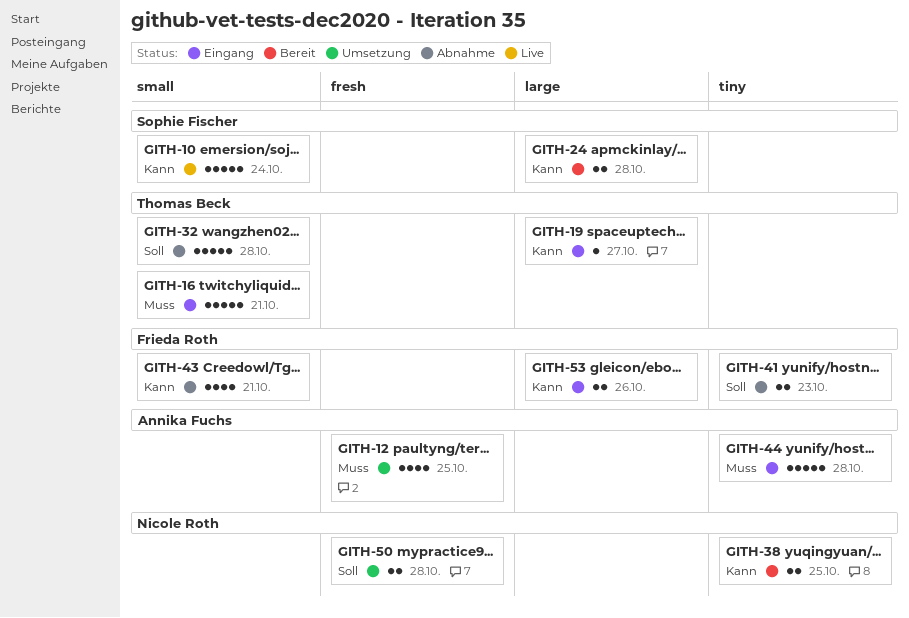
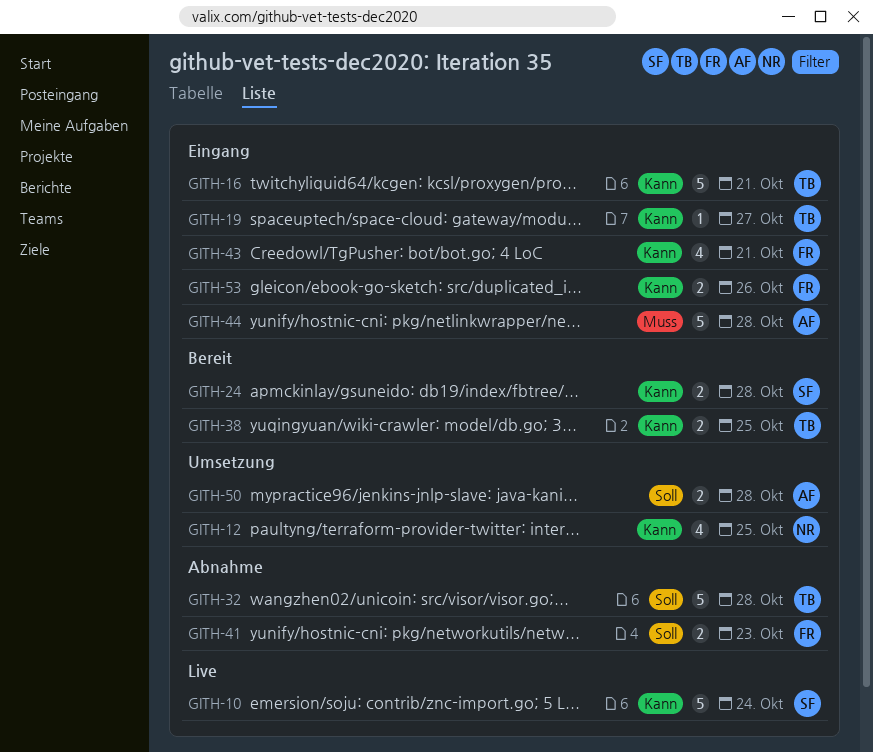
GITH-12, owner: Annika Fuchs -> Nicole Roth
GITH-12, priority: Muss -> Kann
GITH-16, priority: Muss -> Kann
GITH-38, owner: Nicole Roth -> Thomas Beck
GITH-43, status: Abnahme -> Eingang
GITH-50, owner: Nicole Roth -> Annika Fuchs

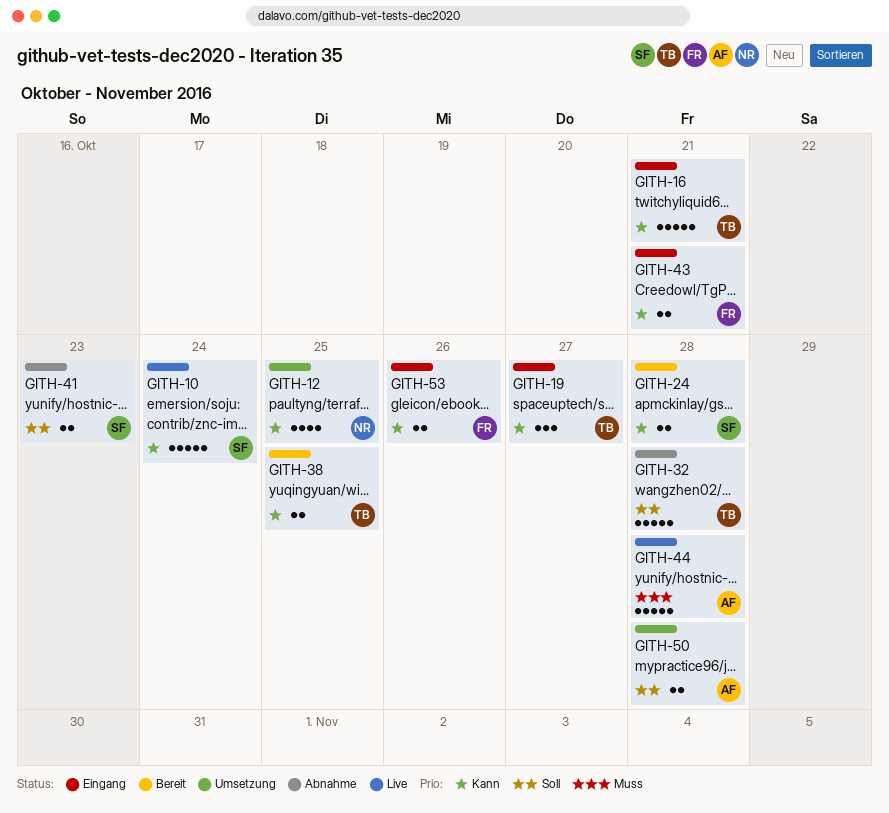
GITH-19, estimate: 1 -> 3
GITH-41, owner: FR -> SF
GITH-43, estimate: 4 -> 2
GITH-44, status: Eingang -> Live

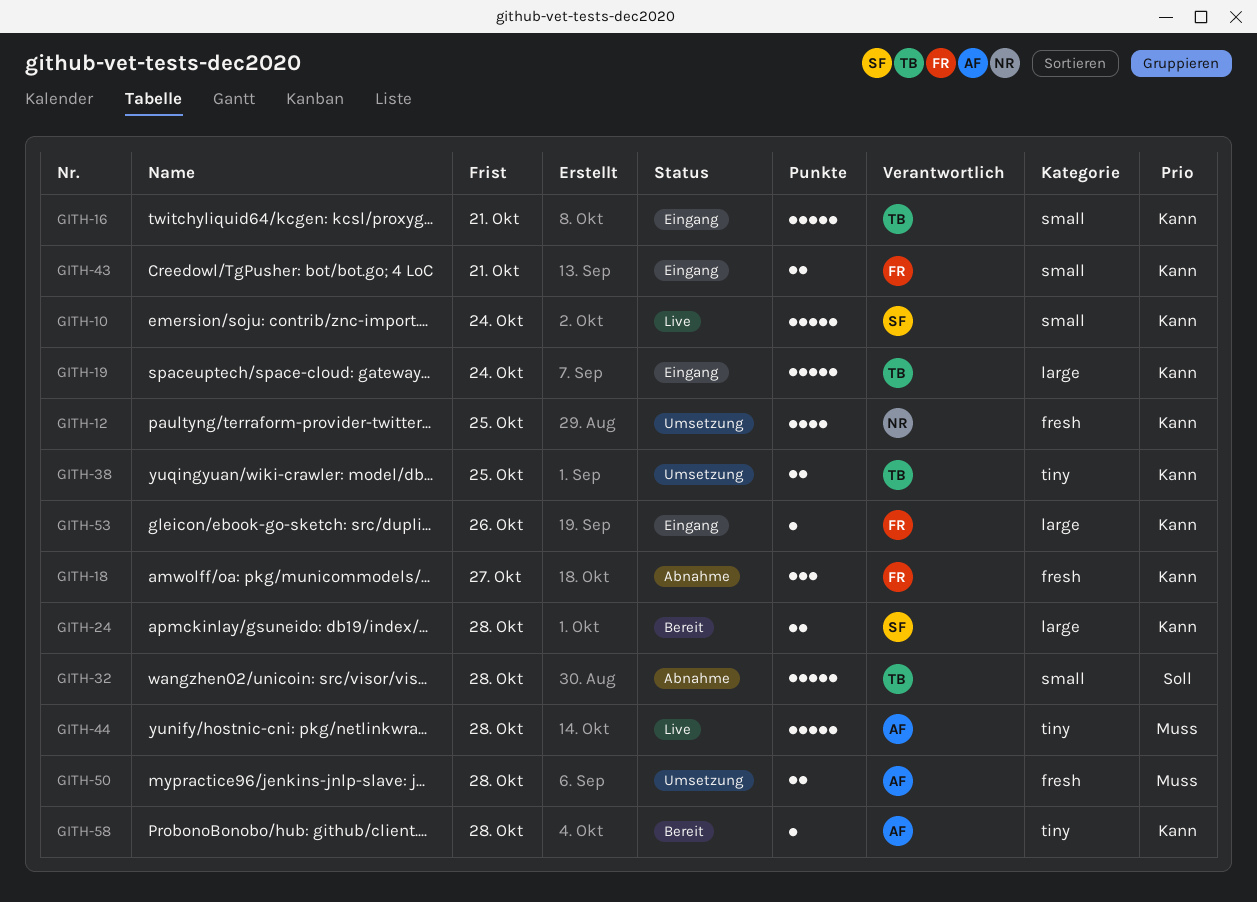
GITH-18: none -> present
GITH-19, estimate: 3 -> 5
GITH-19, due: Oct 27 -> Oct 24
GITH-38, status: Bereit -> Umsetzung
GITH-41: present -> none
GITH-50, priority: Soll -> Muss
GITH-53, estimate: 2 -> 1
GITH-58: none -> present

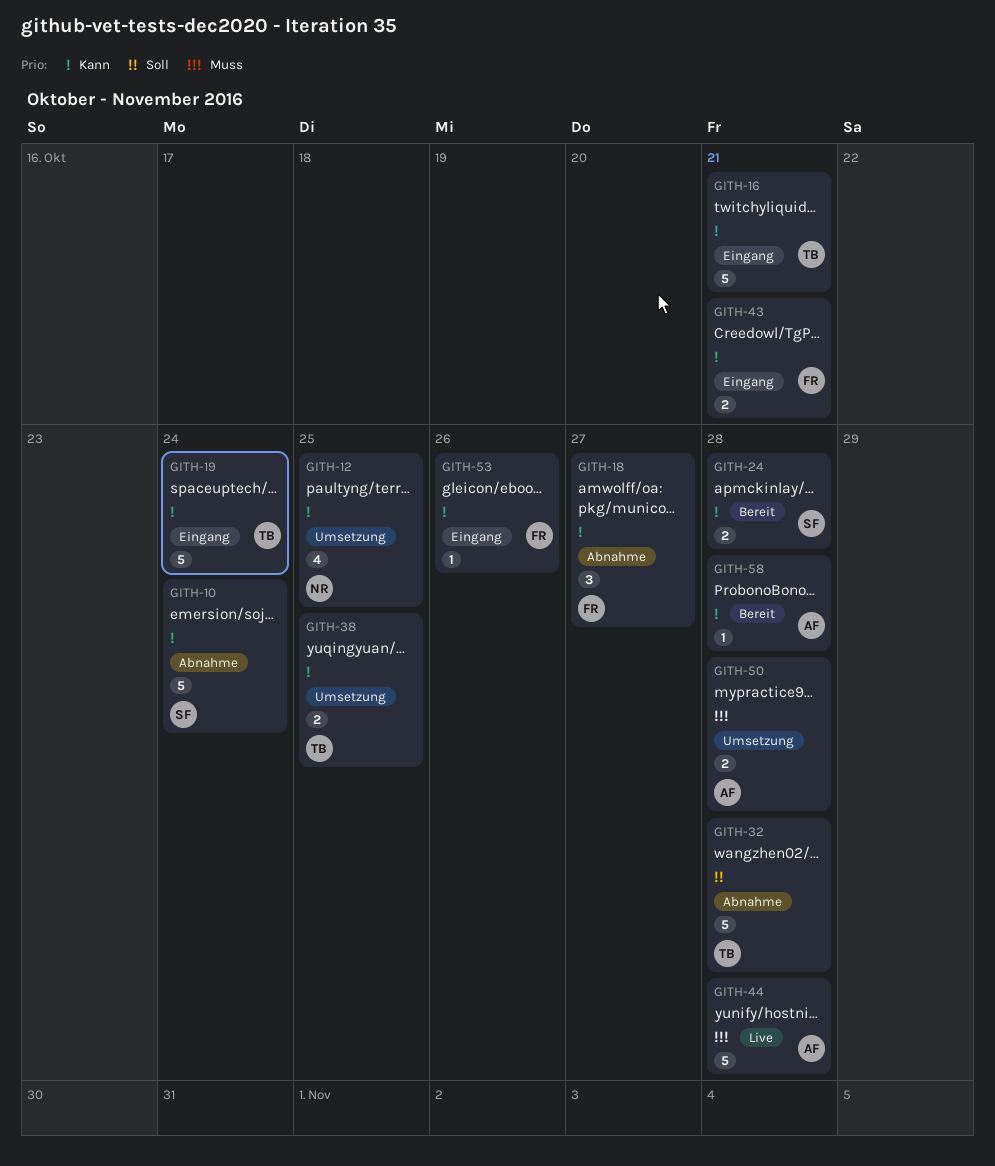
GITH-10, status: Live -> Abnahme

